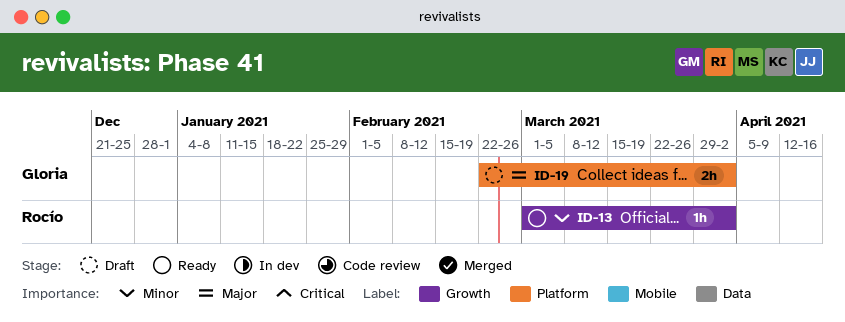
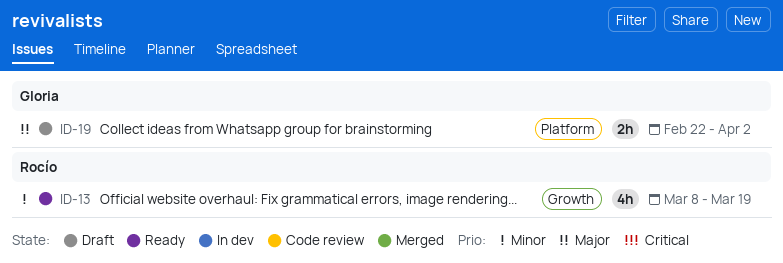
ID-13, estimate: 1h -> 4h
ID-13, start: Mar 1 -> Mar 8
ID-13, due: Apr 2 -> Mar 19

